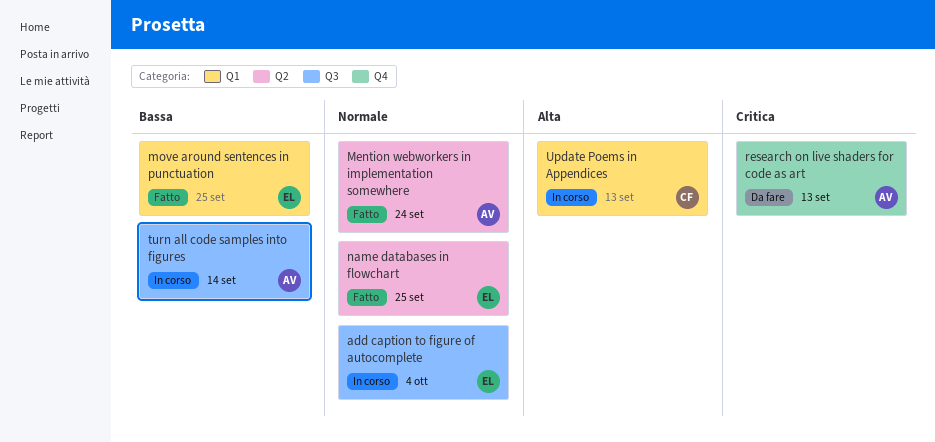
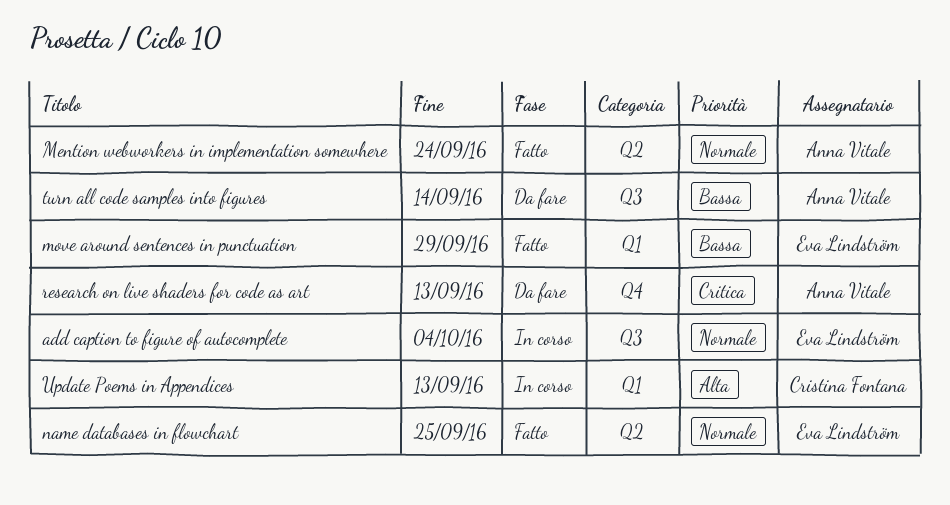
move around sentences in punctuation, due: Sep 25 -> Sep 29
turn all code samples into figures, status: In corso -> Da fare

